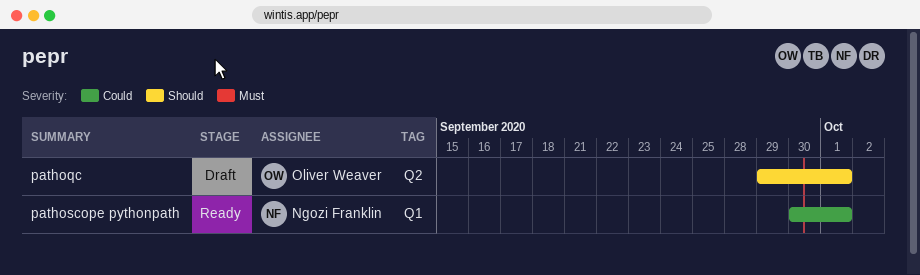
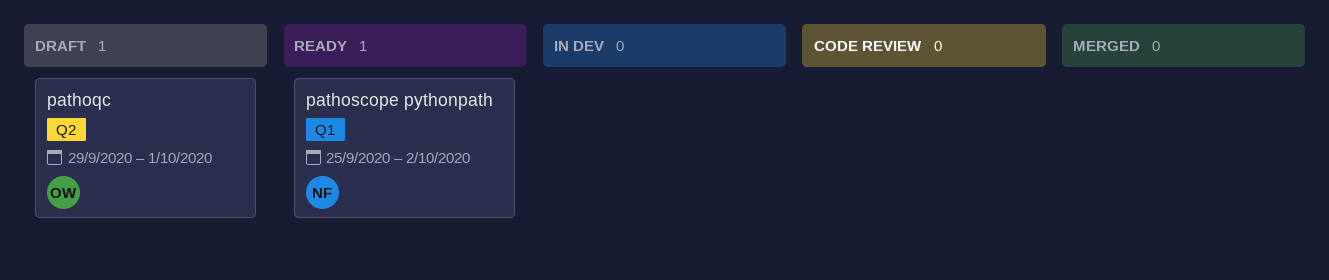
pathoscope pythonpath, start: Sep 30 -> Sep 25
pathoscope pythonpath, due: Oct 1 -> Oct 2

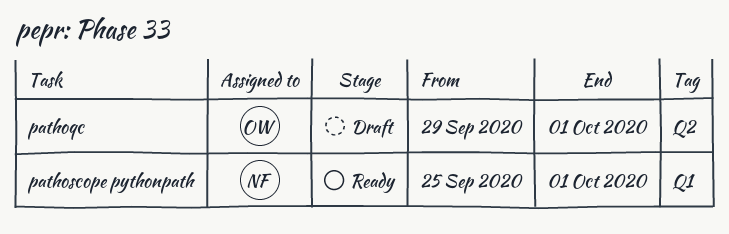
pathoscope pythonpath, due: Oct 2 -> Oct 1

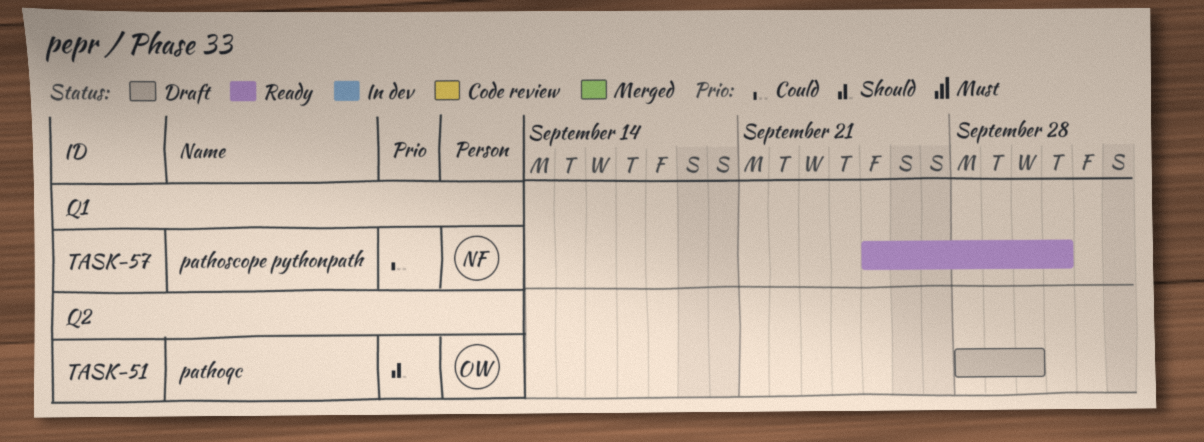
pathoqc, start: Sep 29 -> Sep 28
pathoqc, due: Oct 1 -> Sep 30

